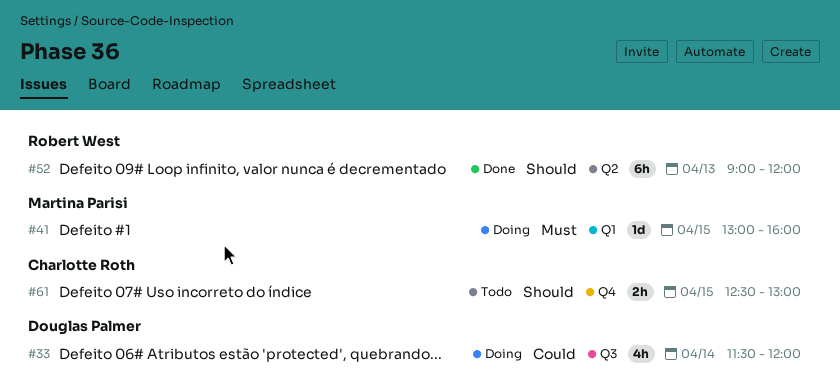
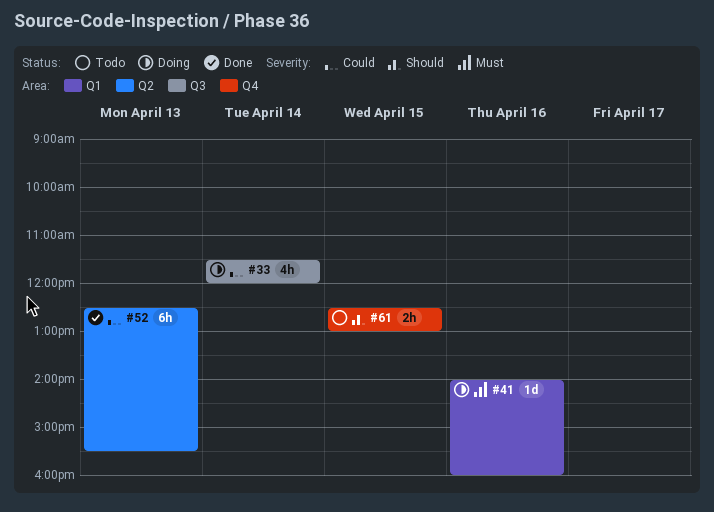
#41, day: Apr 15 -> Apr 16
#41, begins: 13:00 -> 14:00
#52, priority: Should -> Could
#52, begins: 09:00 -> 12:30
#52, ends: 12:00 -> 15:30

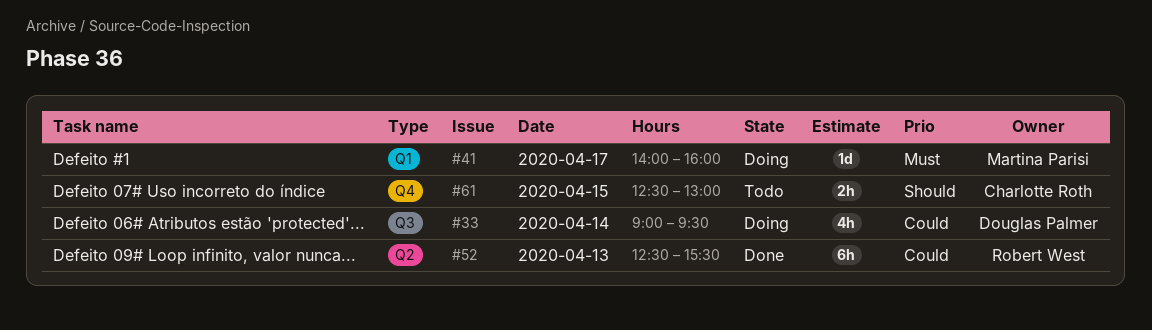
#33, begins: 11:30 -> 09:00
#33, ends: 12:00 -> 09:30
#41, day: Apr 16 -> Apr 17

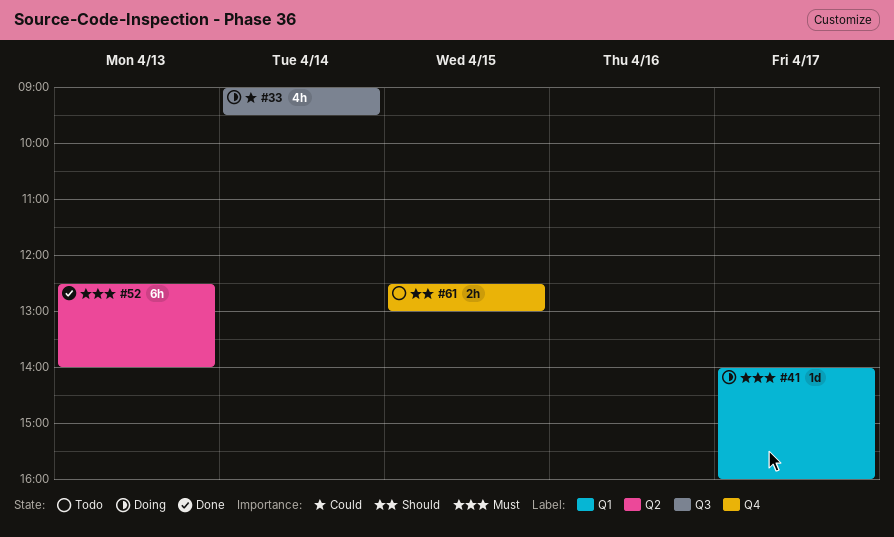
#52, priority: Could -> Must
#52, ends: 15:30 -> 14:00

